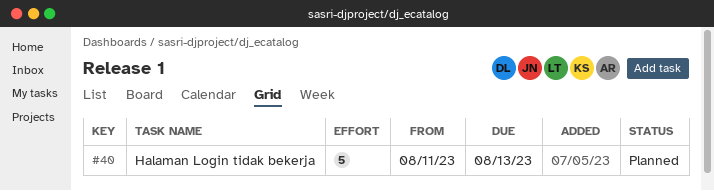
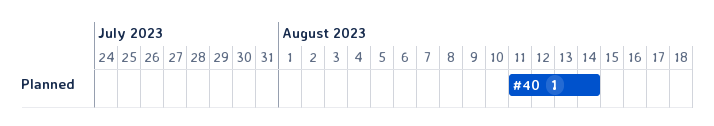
#40, estimate: 5 -> 1
#40, due: Aug 13 -> Aug 14

